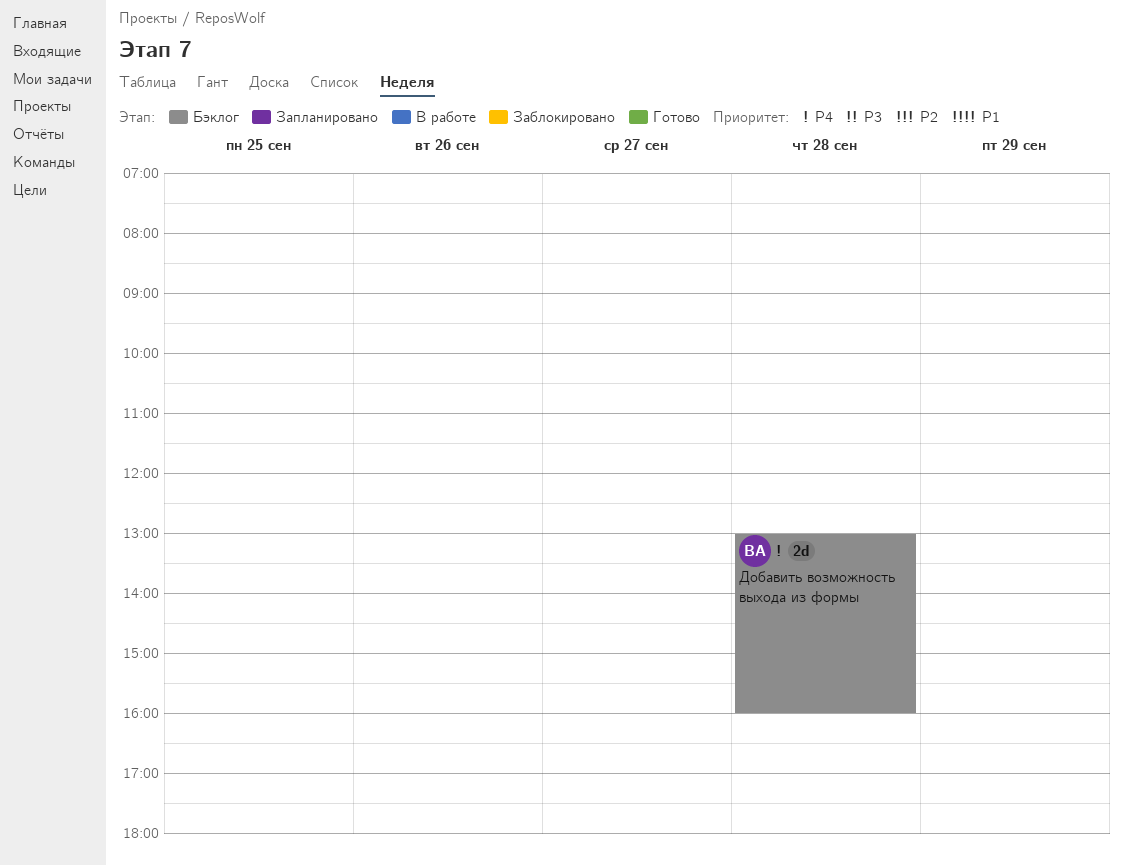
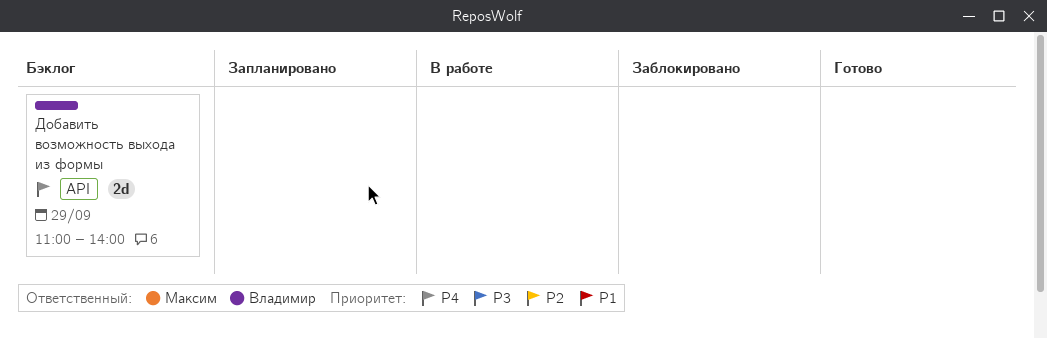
Добавить возможность выхода из формы, day: Sep 28 -> Sep 29
Добавить возможность выхода из формы, begins: 13:00 -> 11:00
Добавить возможность выхода из формы, ends: 16:00 -> 14:00

